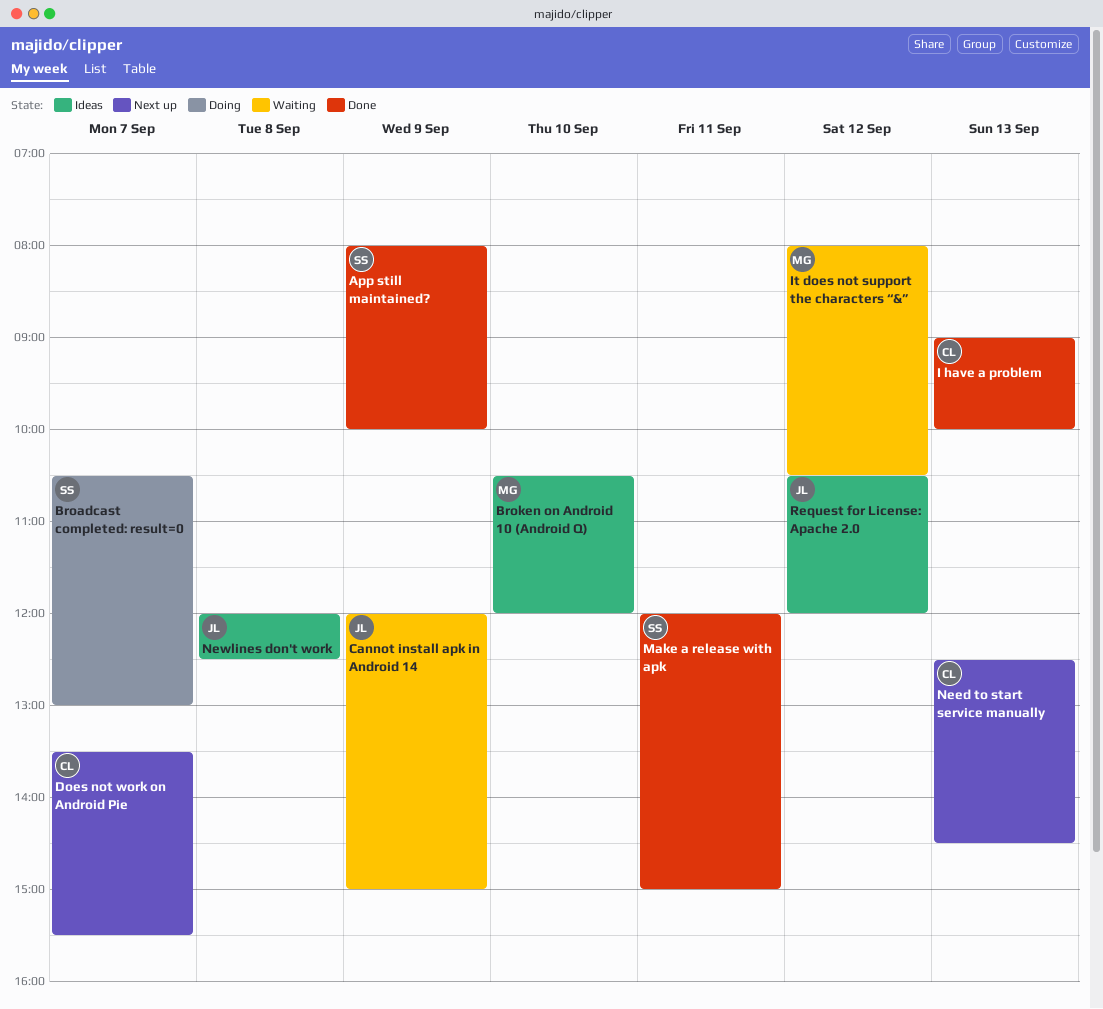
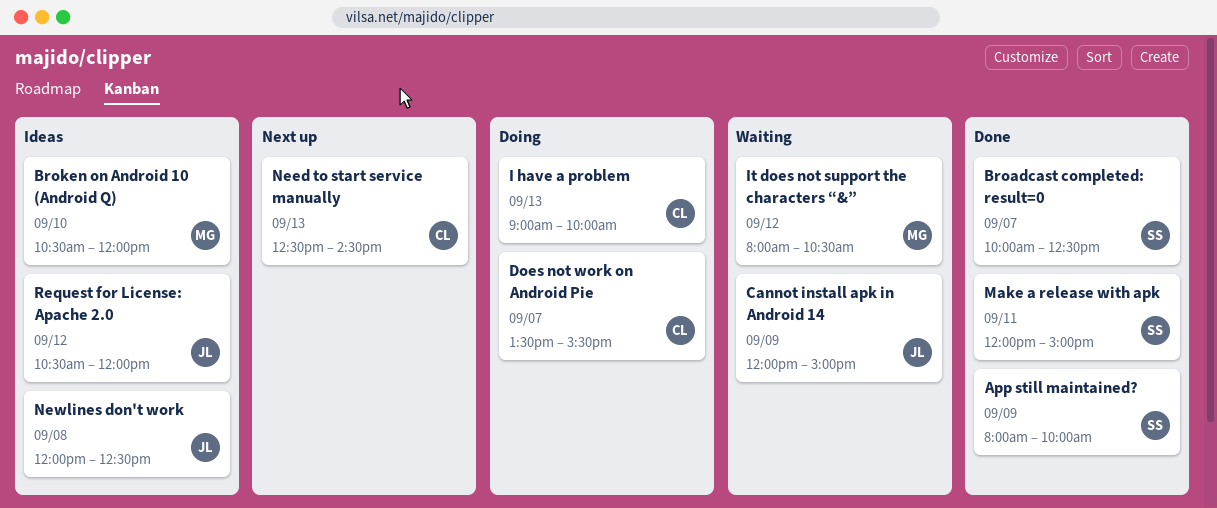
Broadcast completed: result=0, status: Doing -> Done
Broadcast completed: result=0, begins: 10:30 -> 10:00
Broadcast completed: result=0, ends: 13:00 -> 12:30
Does not work on Android Pie, status: Next up -> Doing
I have a problem, status: Done -> Doing

